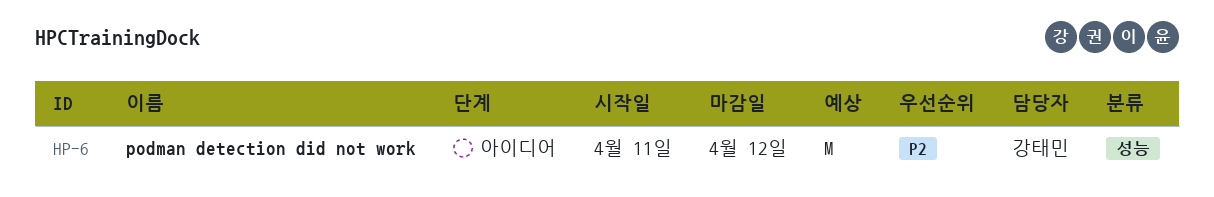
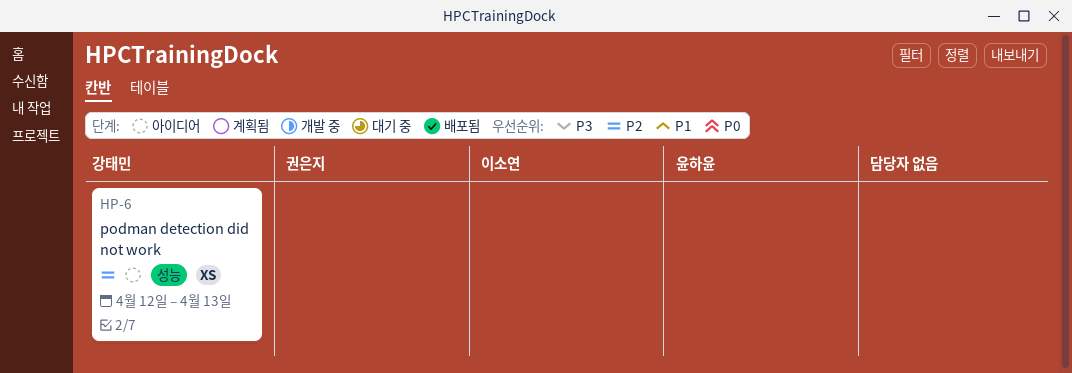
HP-6, estimate: M -> XS
HP-6, start: Apr 11 -> Apr 12
HP-6, due: Apr 12 -> Apr 13

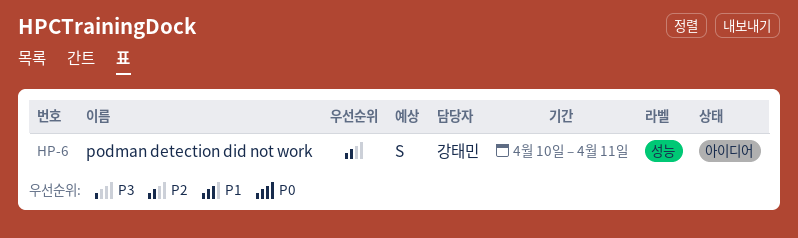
HP-6, estimate: XS -> S
HP-6, start: Apr 12 -> Apr 10
HP-6, due: Apr 13 -> Apr 11

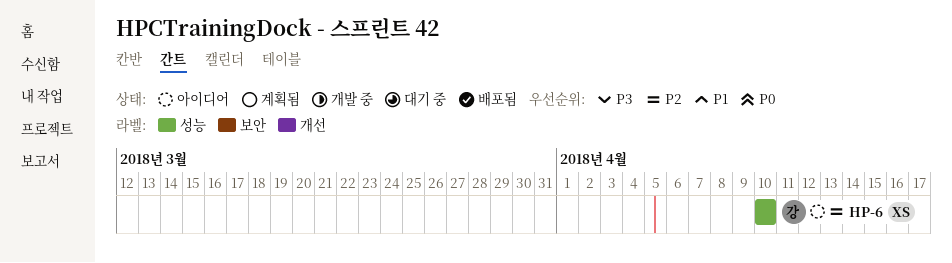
HP-6, estimate: S -> XS
HP-6, due: Apr 11 -> Apr 10

